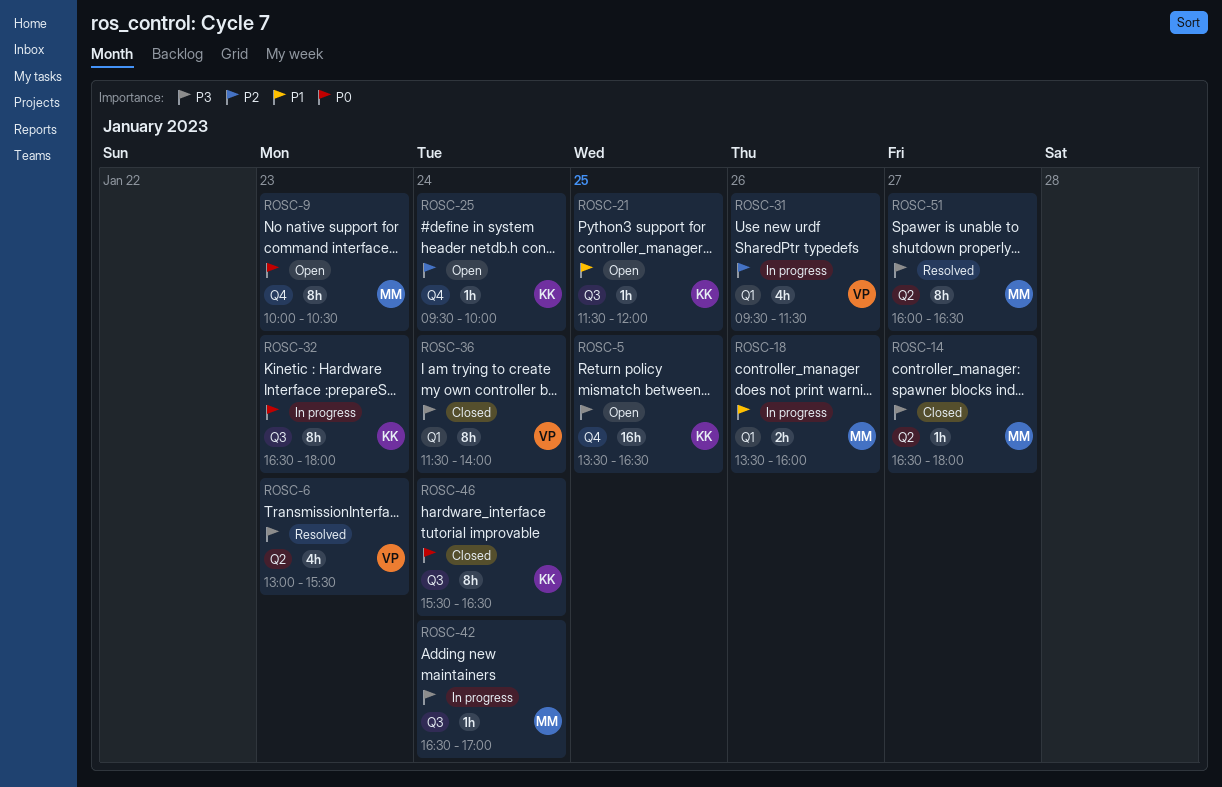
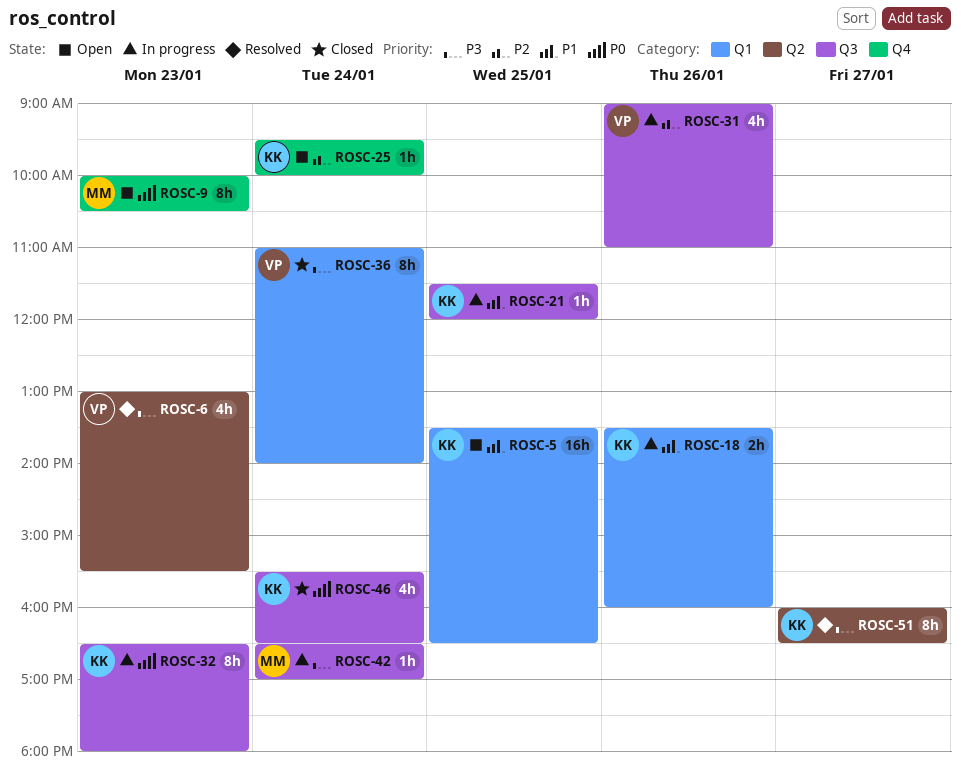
ROSC-5, priority: P3 -> P1
ROSC-5, label: Q4 -> Q1
ROSC-14: present -> none
ROSC-18, owner: MM -> KK
ROSC-21, status: Open -> In progress
ROSC-31, label: Q1 -> Q3
ROSC-31, begins: 09:30 -> 09:00
ROSC-31, ends: 11:30 -> 11:00
ROSC-36, begins: 11:30 -> 11:00
ROSC-46, estimate: 8h -> 4h
ROSC-51, owner: MM -> KK

